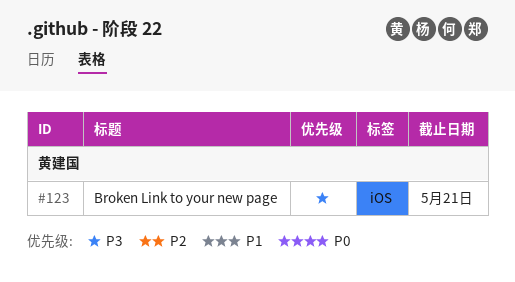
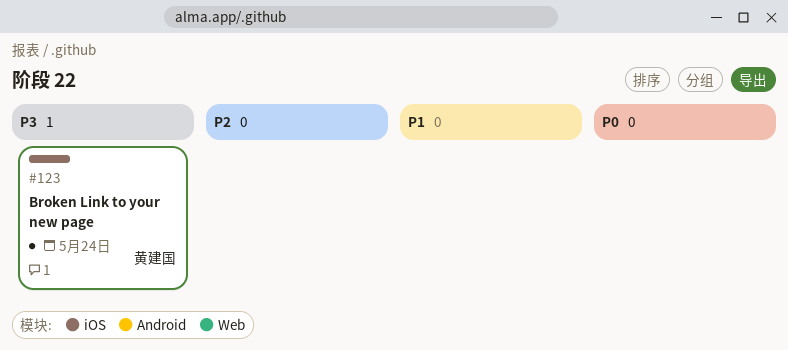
#123, due: May 21 -> May 24

